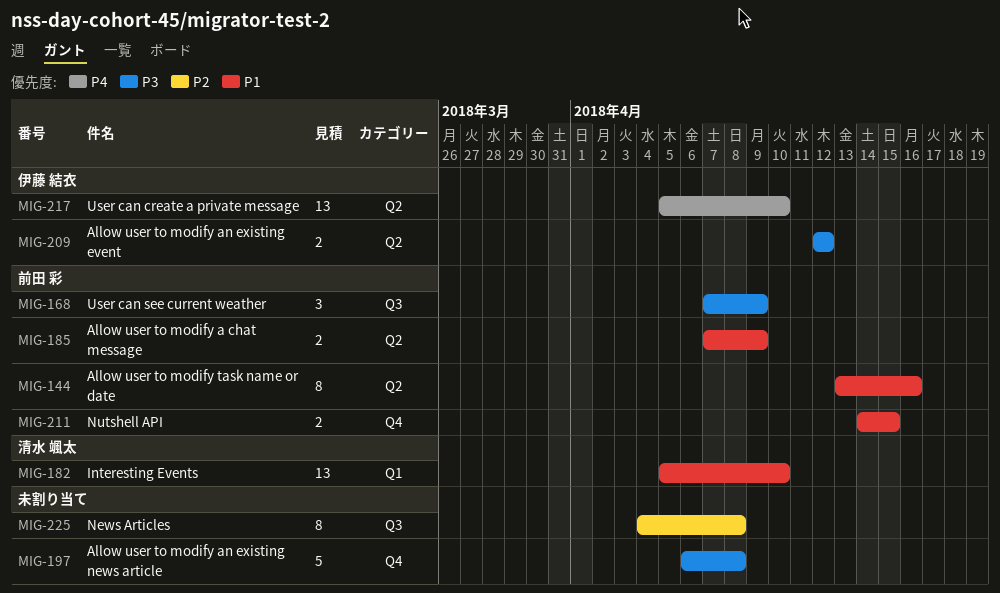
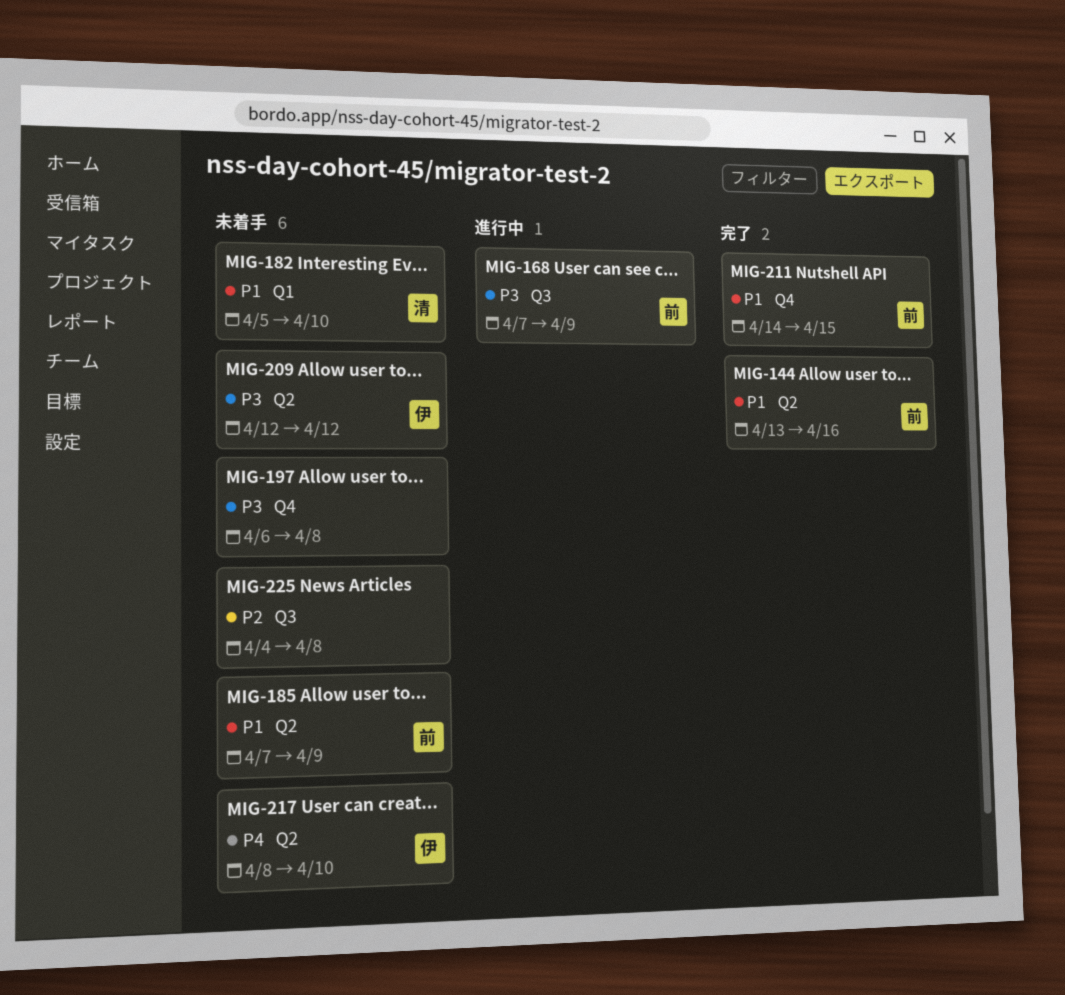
MIG-217, start: Apr 5 -> Apr 8

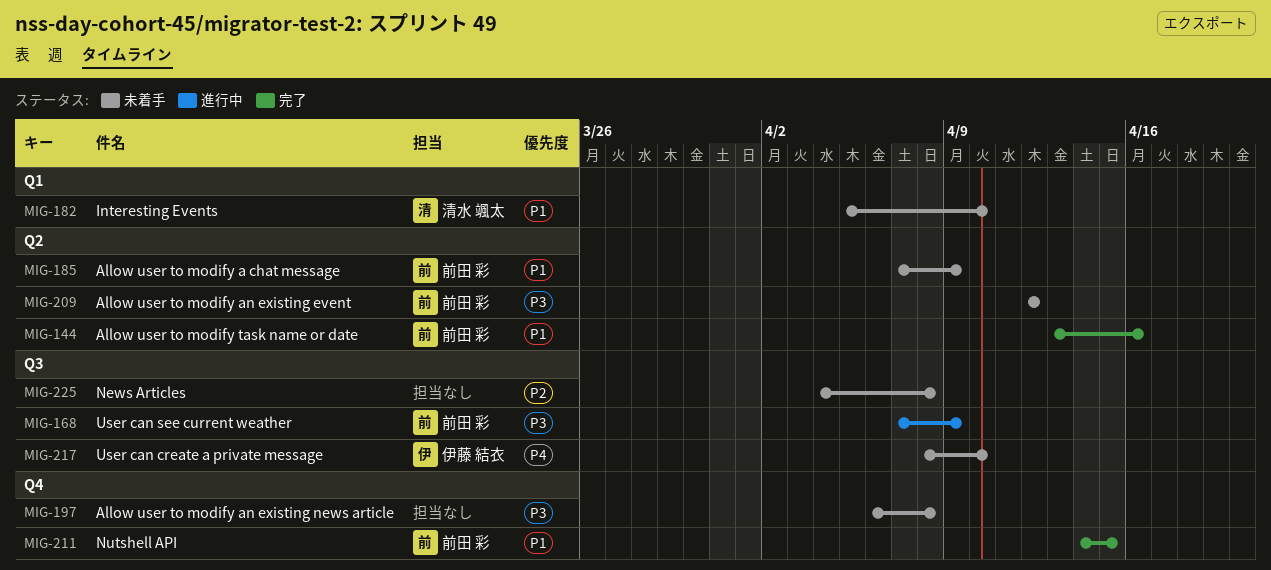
MIG-209, owner: 伊藤 結衣 -> 前田 彩
MIG-217, label: Q2 -> Q3

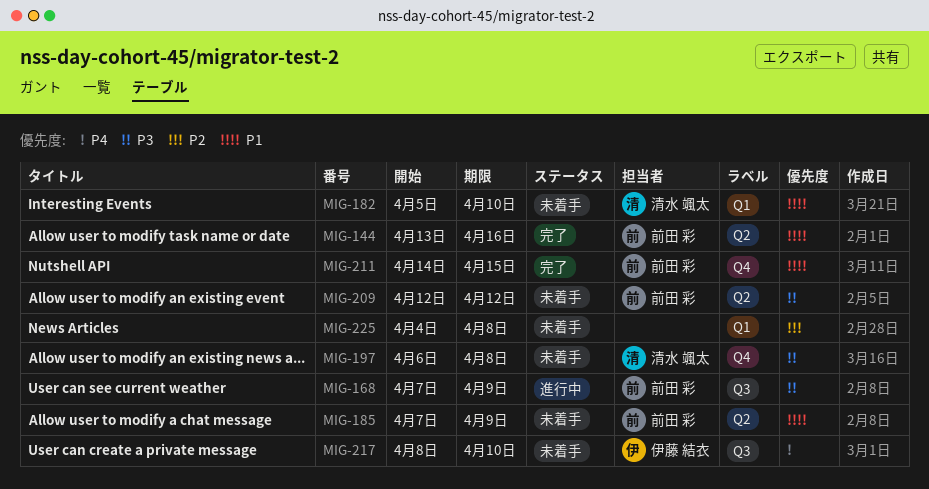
MIG-197, owner: none -> 清水 颯太
MIG-225, label: Q3 -> Q1

